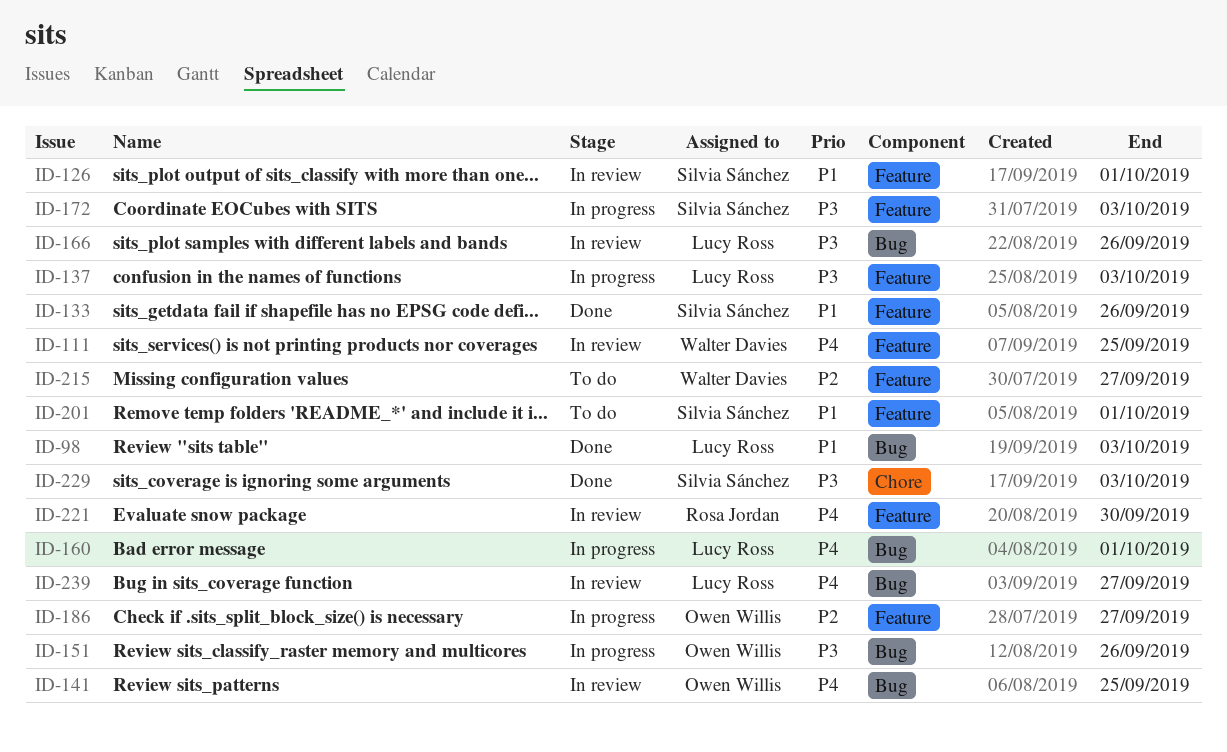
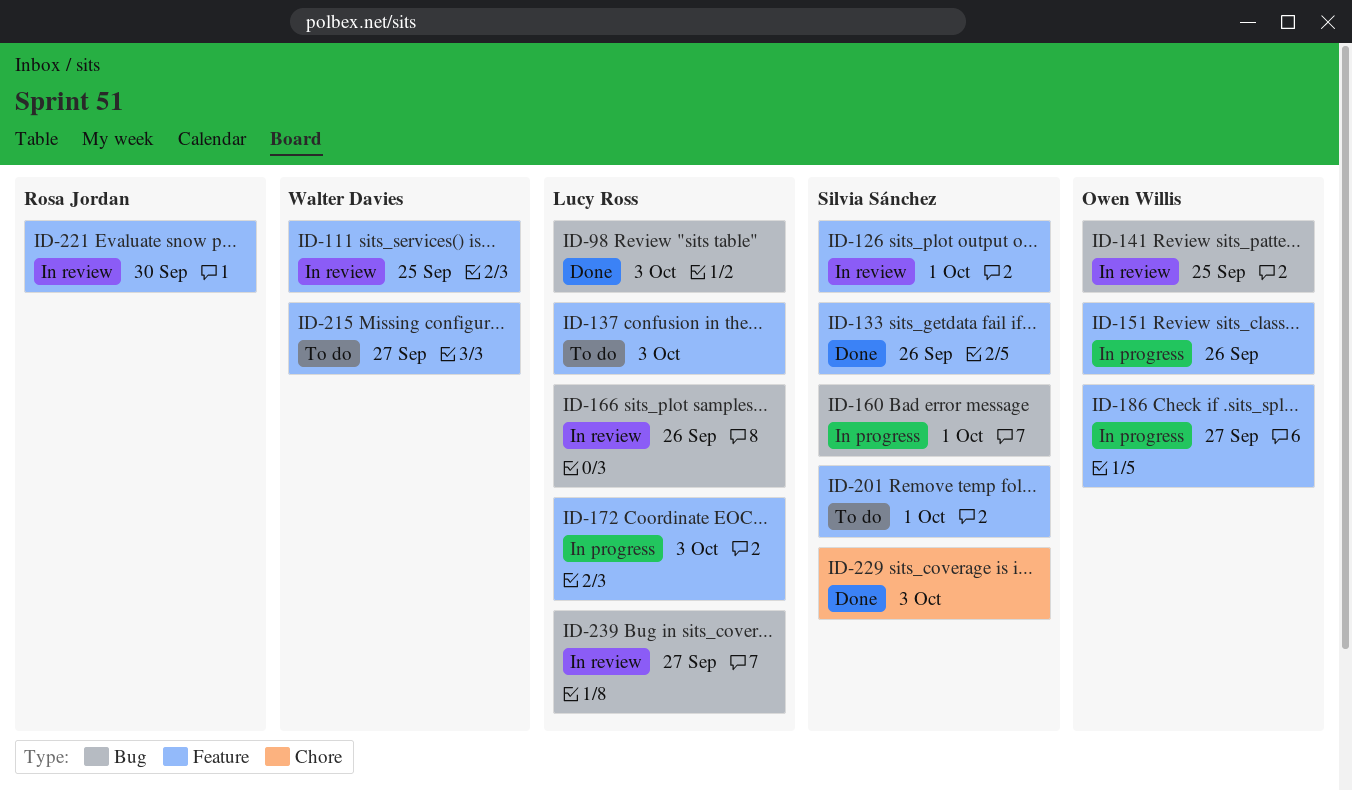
ID-137, status: In progress -> To do
ID-151, label: Bug -> Feature
ID-160, owner: Lucy Ross -> Silvia Sánchez
ID-172, owner: Silvia Sánchez -> Lucy Ross

